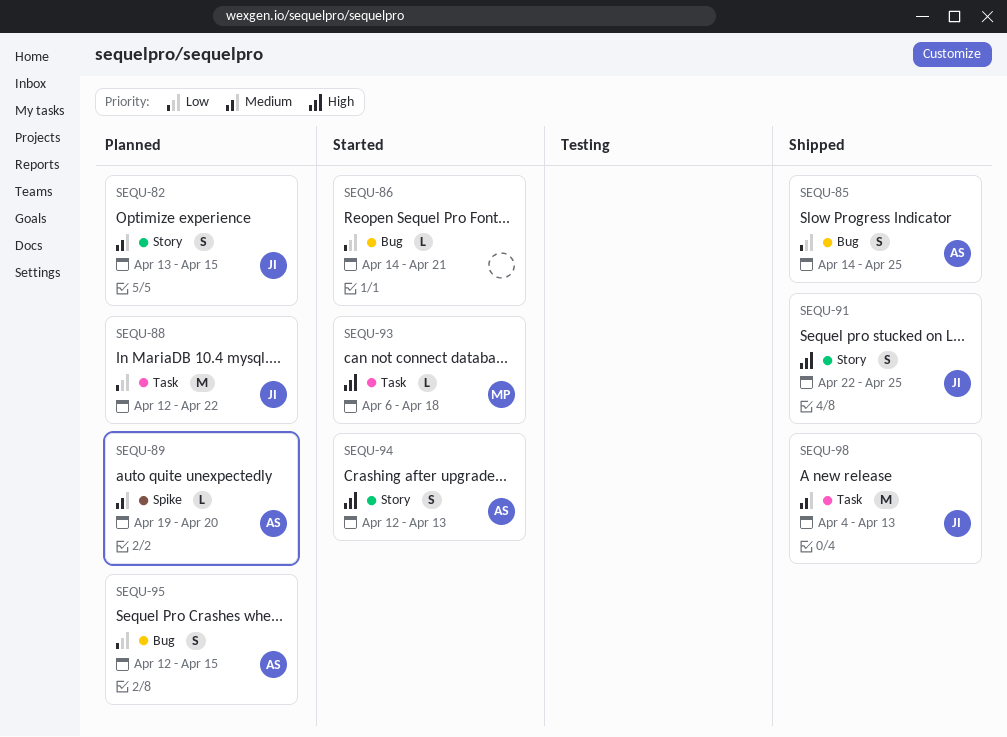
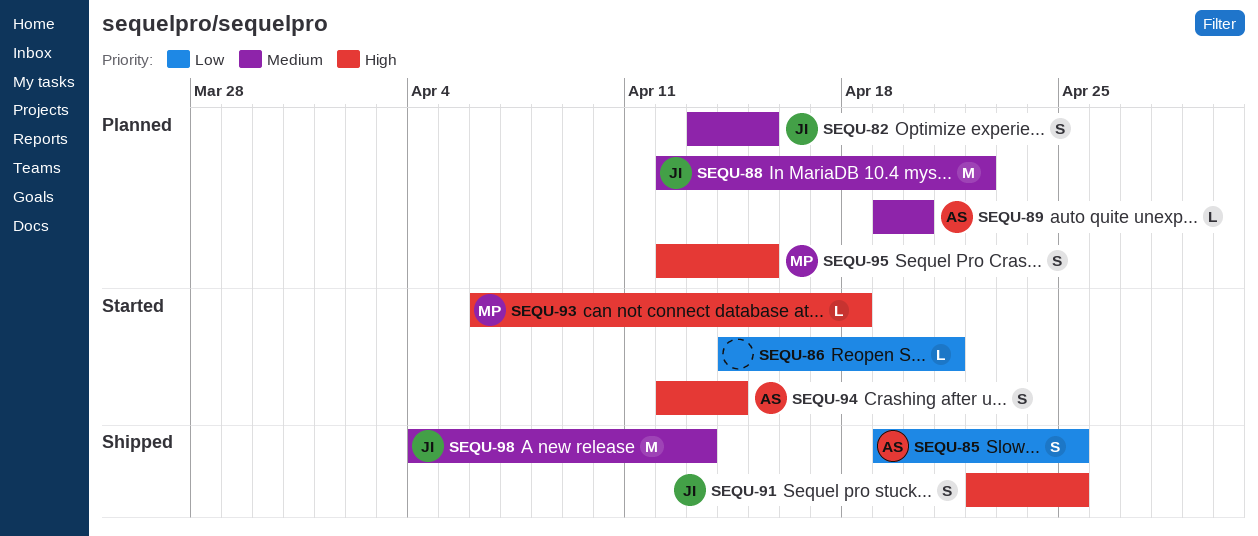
SEQU-85, start: Apr 14 -> Apr 19
SEQU-88, priority: Low -> Medium
SEQU-94, due: Apr 13 -> Apr 14
SEQU-95, owner: AS -> MP
SEQU-95, priority: Low -> High

